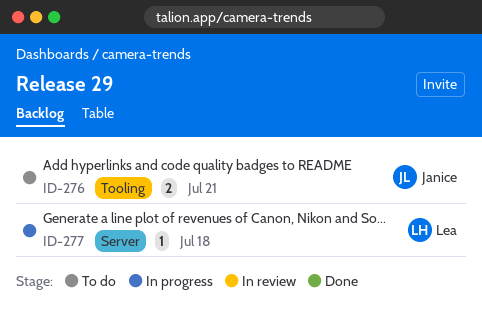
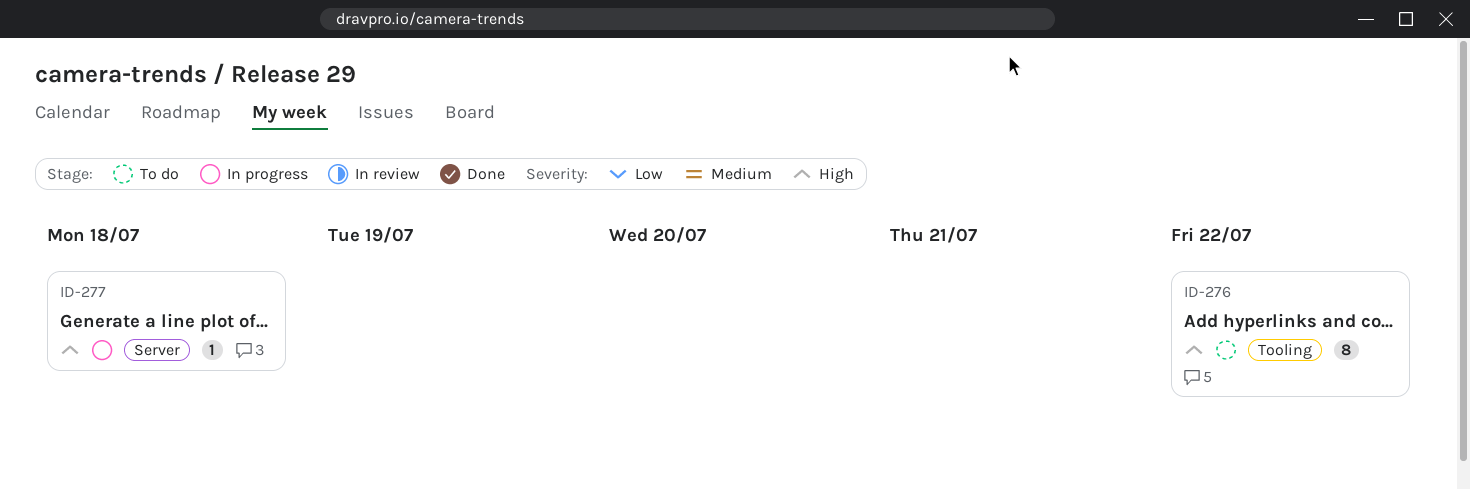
ID-276, estimate: 2 -> 8
ID-276, due: Jul 21 -> Jul 22

